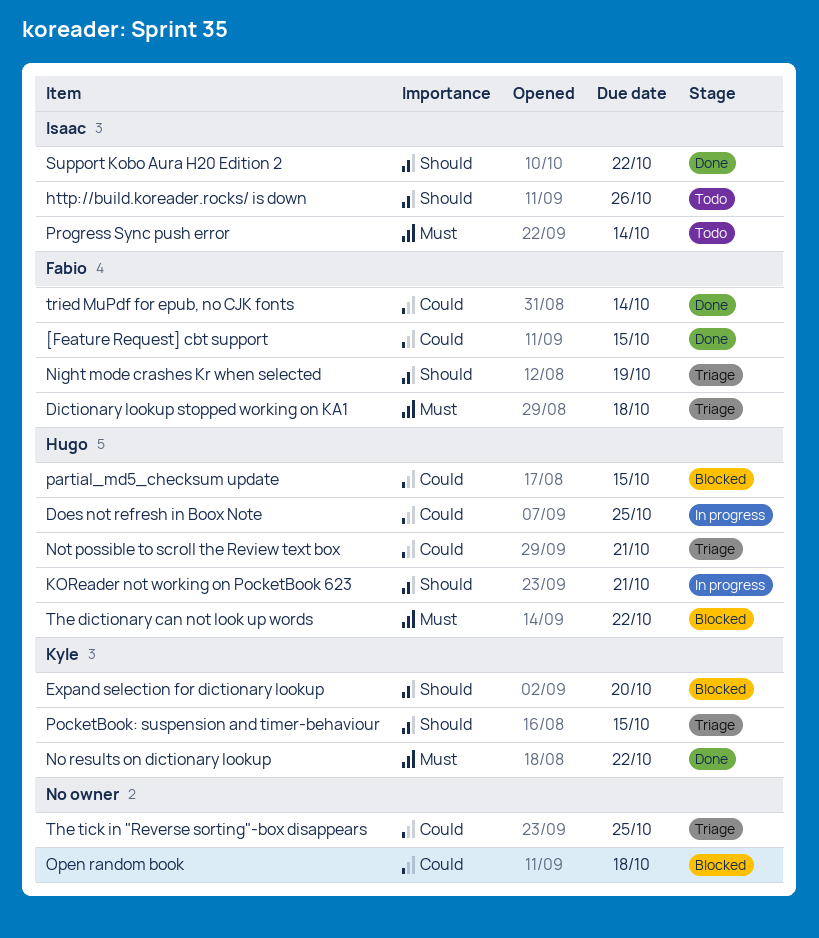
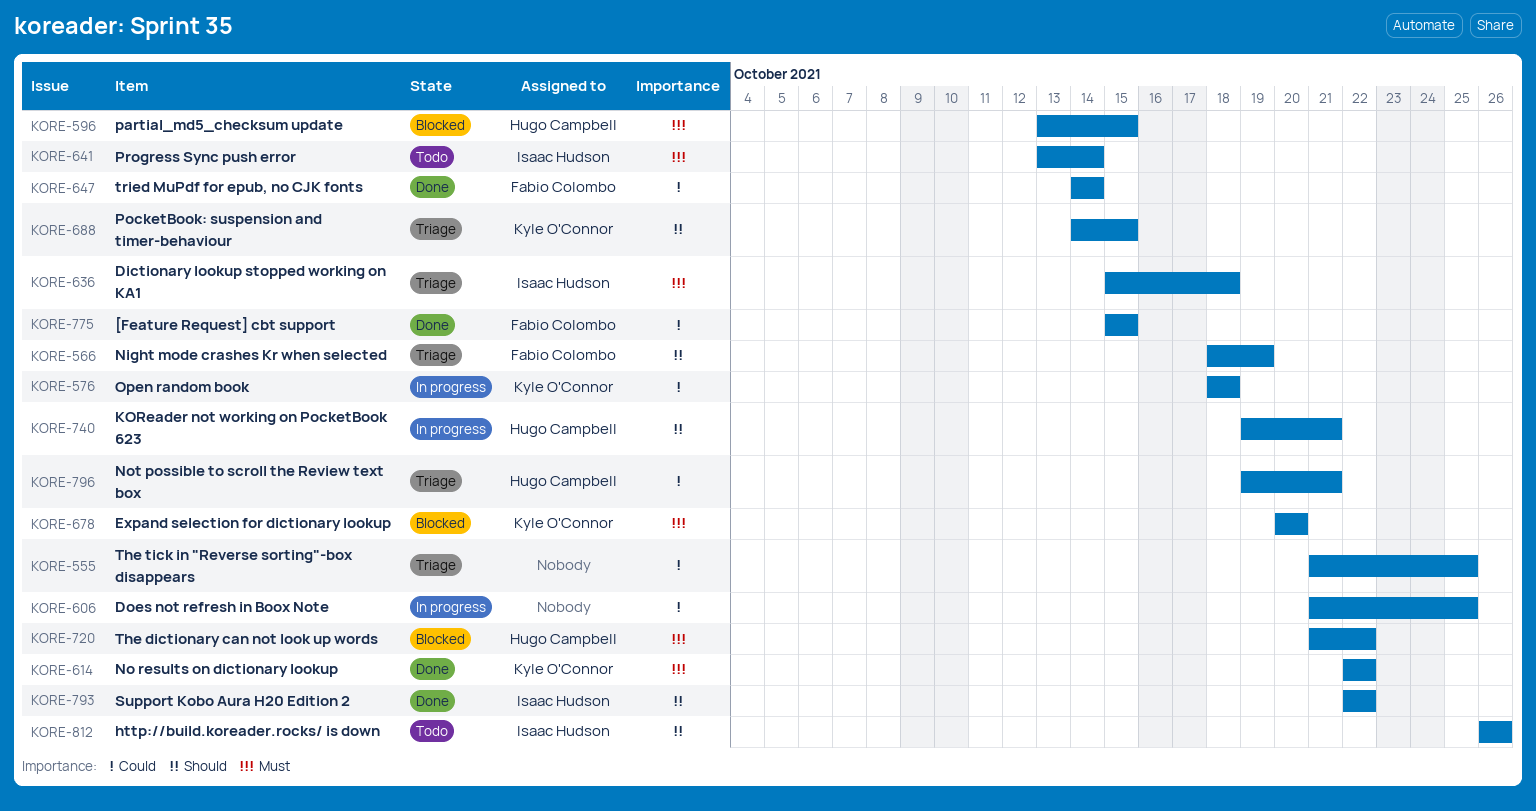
Dictionary lookup stopped working on KA1, owner: Fabio Colombo -> Isaac Hudson
Does not refresh in Boox Note, owner: Hugo Campbell -> none
Expand selection for dictionary lookup, priority: Should -> Must
Open random book, status: Blocked -> In progress
Open random book, owner: none -> Kyle O'Connor
partial_md5_checksum update, priority: Could -> Must

